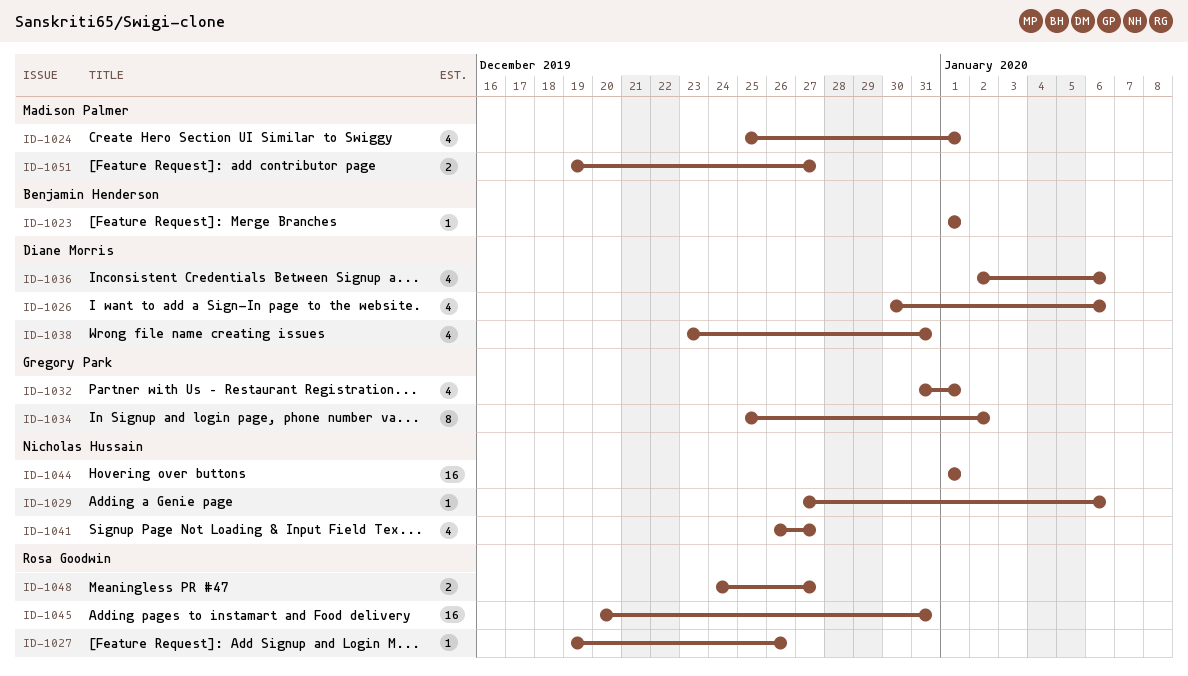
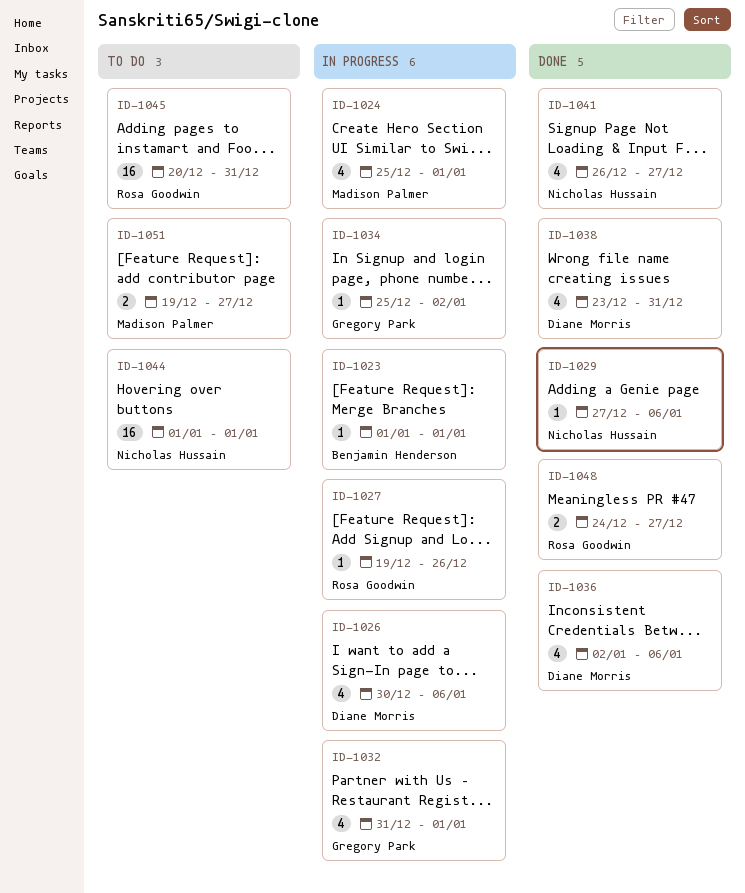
ID-1034, estimate: 8 -> 1

